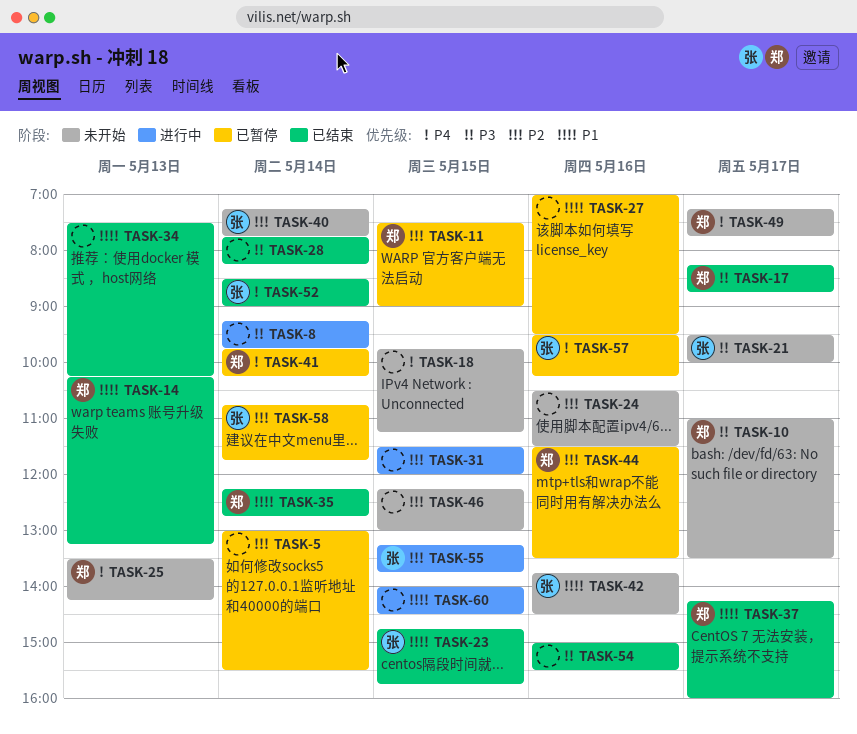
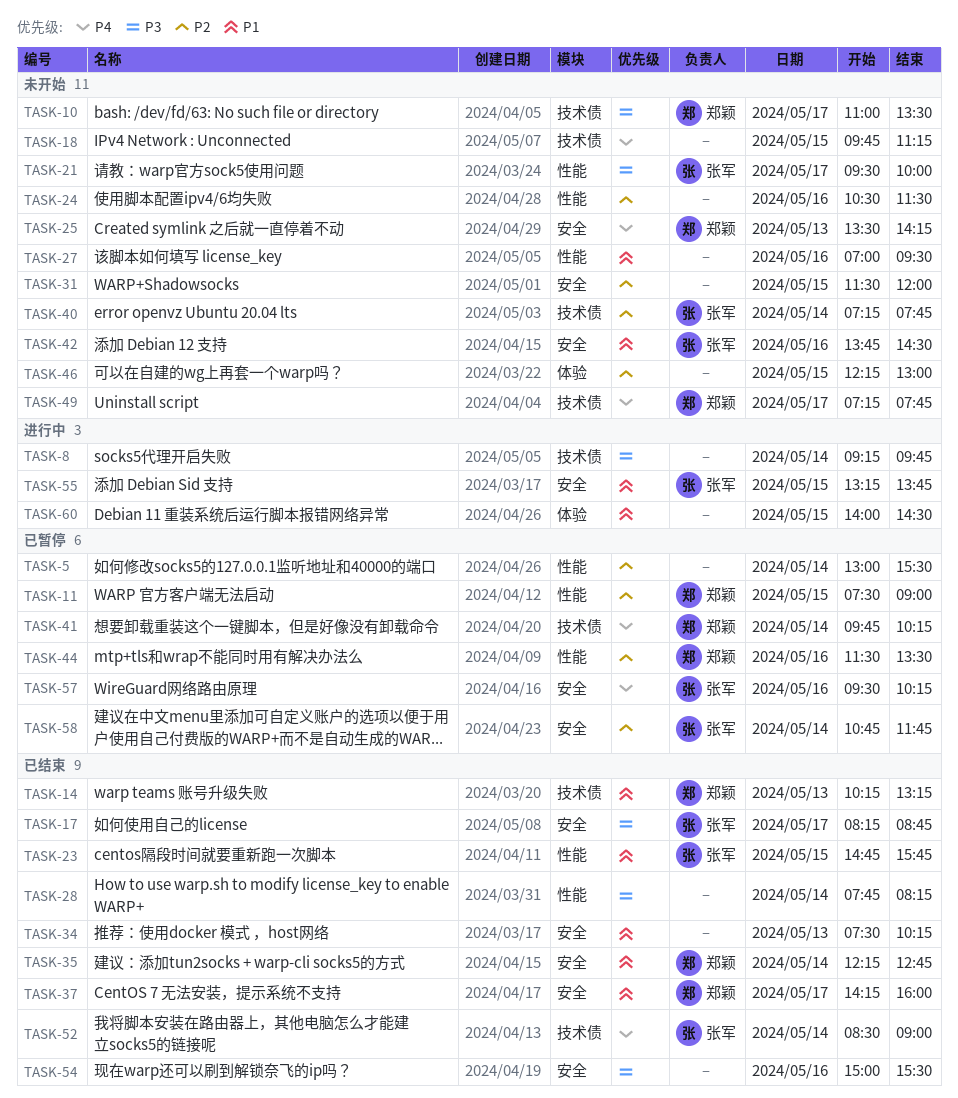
TASK-17, owner: 郑颖 -> 张军
TASK-27, status: 已暂停 -> 未开始
TASK-31, status: 进行中 -> 未开始
TASK-55, priority: P2 -> P1

